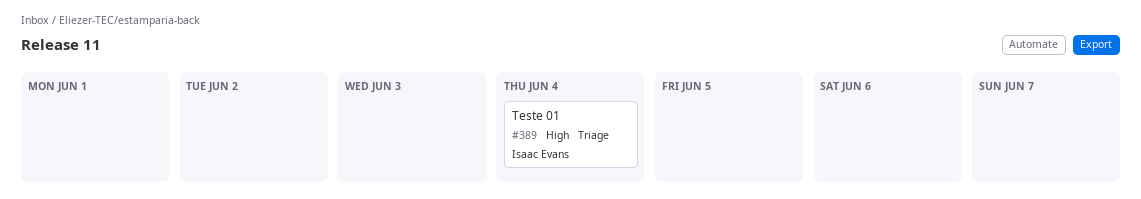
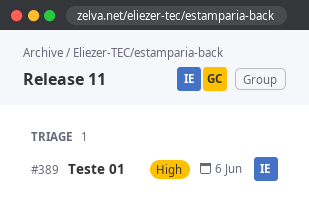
#389, due: Jun 4 -> Jun 6

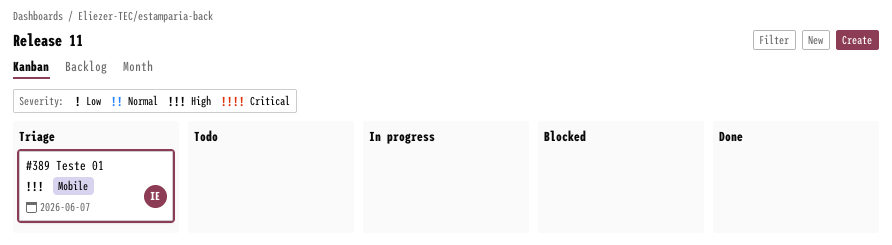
#389, due: Jun 6 -> Jun 7

